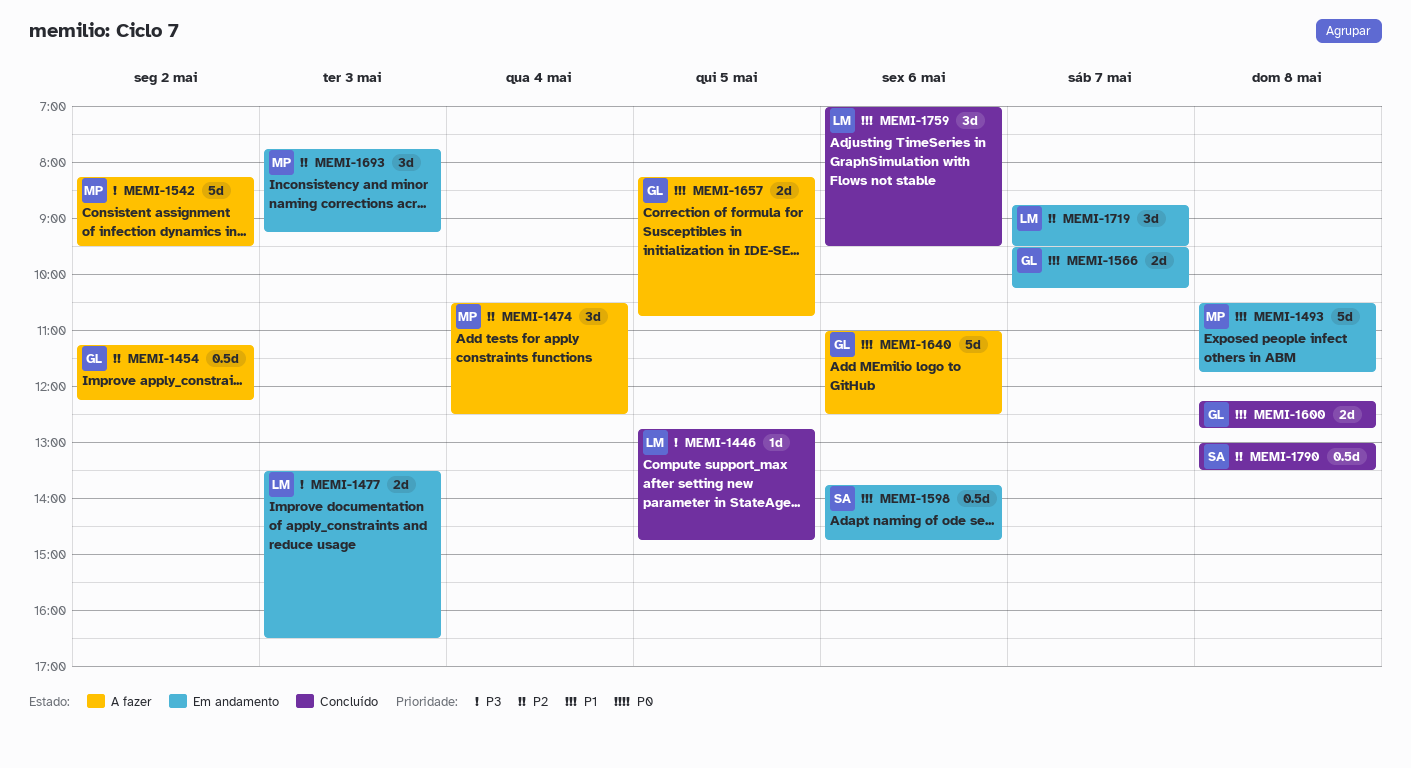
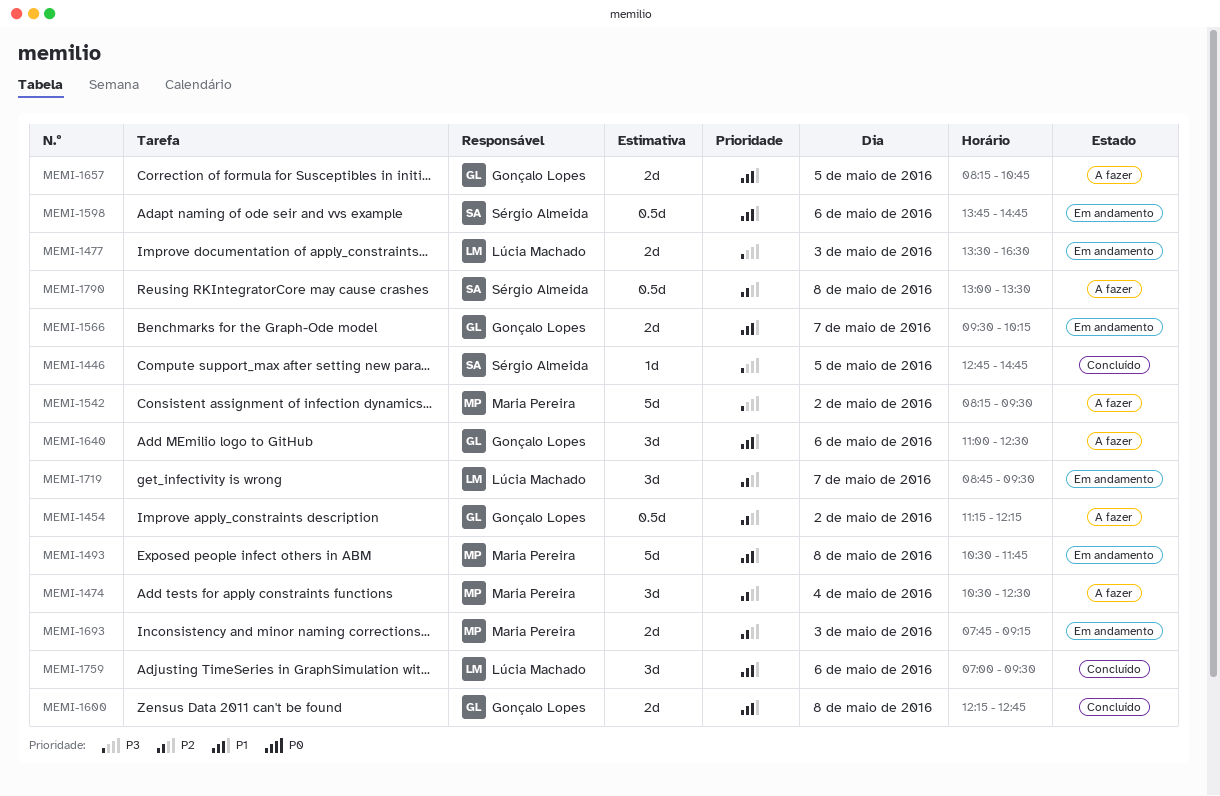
MEMI-1446, owner: Lúcia Machado -> Sérgio Almeida
MEMI-1640, estimate: 5d -> 3d
MEMI-1693, estimate: 3d -> 2d
MEMI-1790, status: Concluído -> A fazer

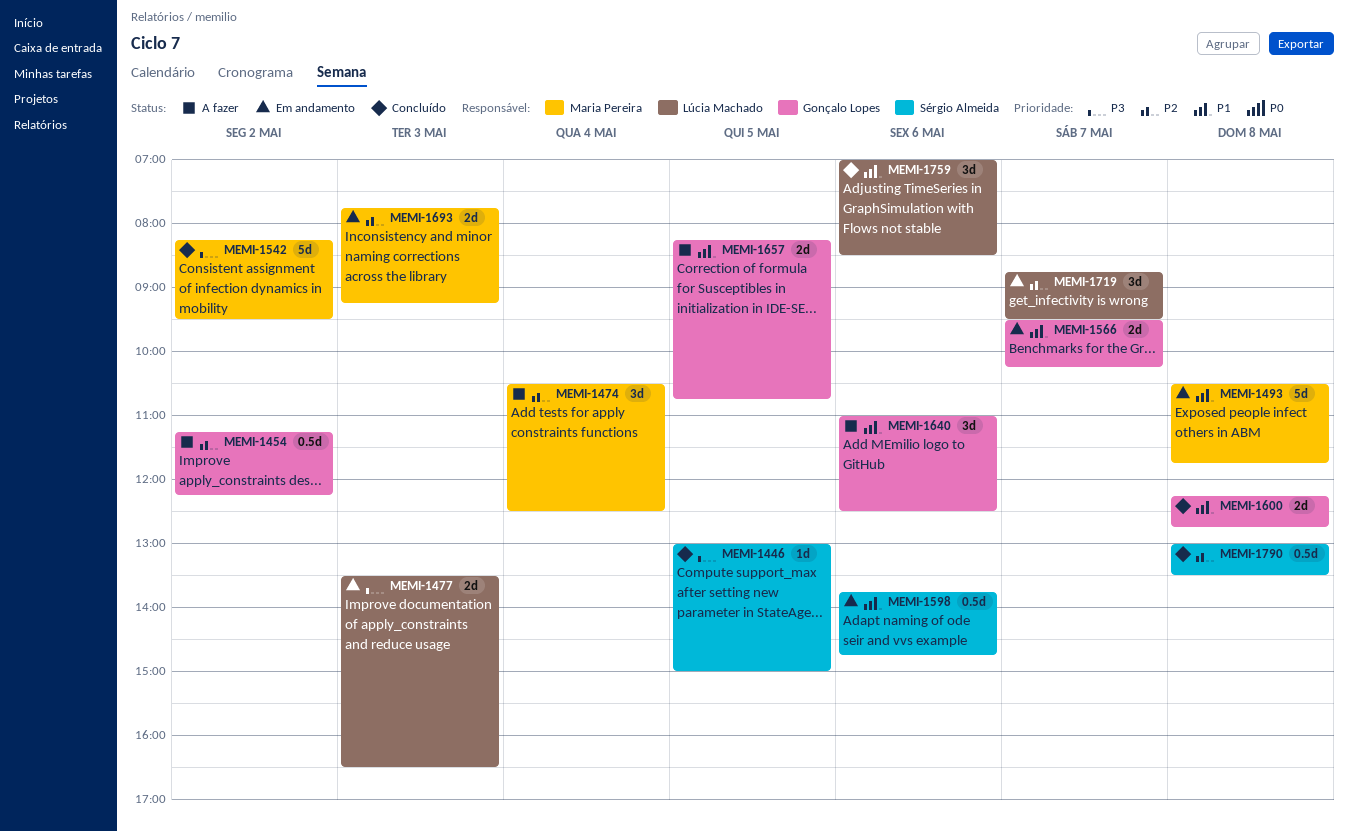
MEMI-1446, begins: 12:45 -> 13:00
MEMI-1446, ends: 14:45 -> 15:00
MEMI-1542, status: A fazer -> Concluído
MEMI-1759, ends: 09:30 -> 08:30
MEMI-1790, status: A fazer -> Concluído

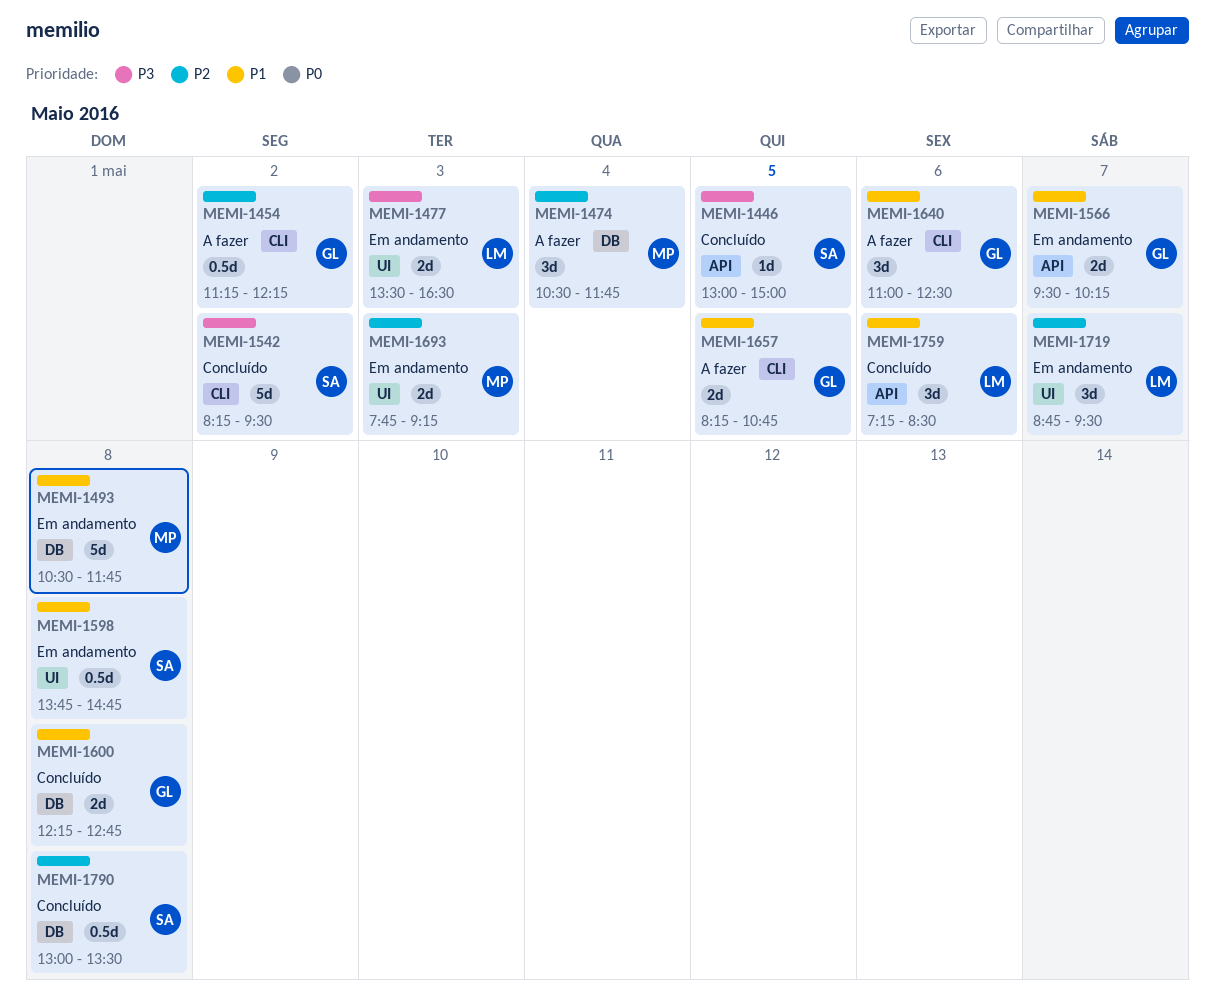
MEMI-1474, ends: 12:30 -> 11:45
MEMI-1542, owner: Maria Pereira -> Sérgio Almeida
MEMI-1598, day: May 6 -> May 8
MEMI-1759, begins: 07:00 -> 07:15

